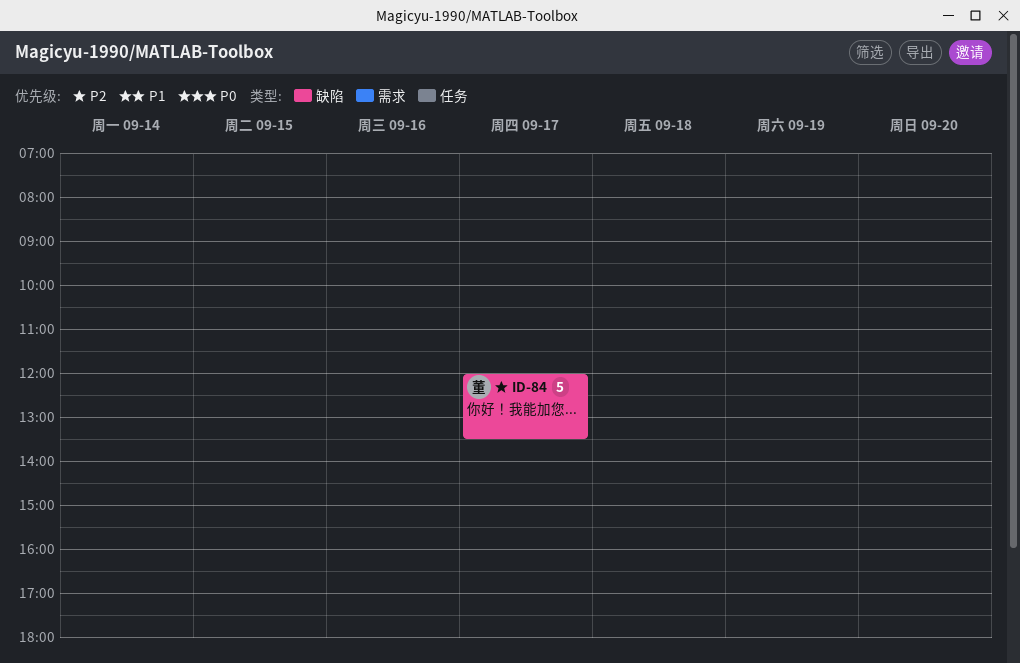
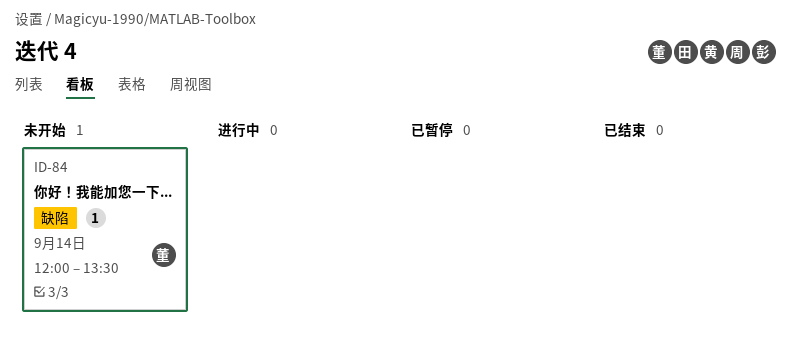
ID-84, estimate: 5 -> 1
ID-84, day: Sep 17 -> Sep 14

